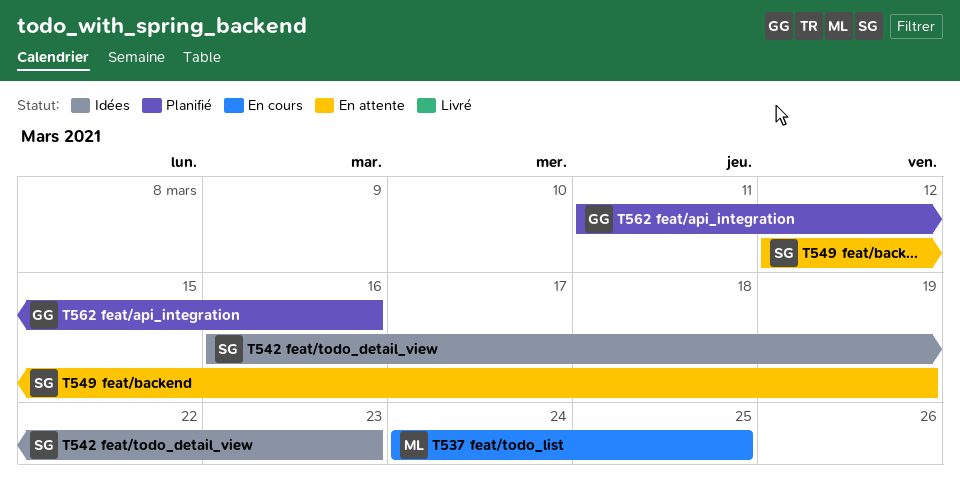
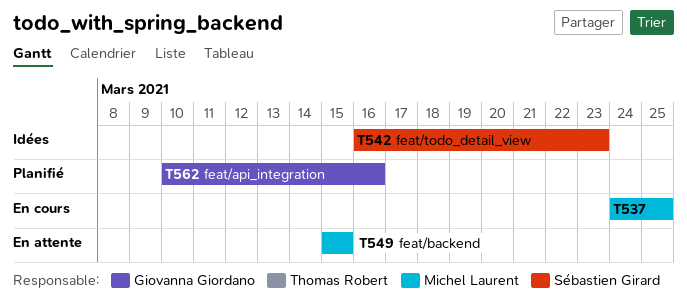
T549, owner: Sébastien Girard -> Michel Laurent
T549, start: Mar 12 -> Mar 15
T549, due: Mar 19 -> Mar 15
T562, start: Mar 11 -> Mar 10

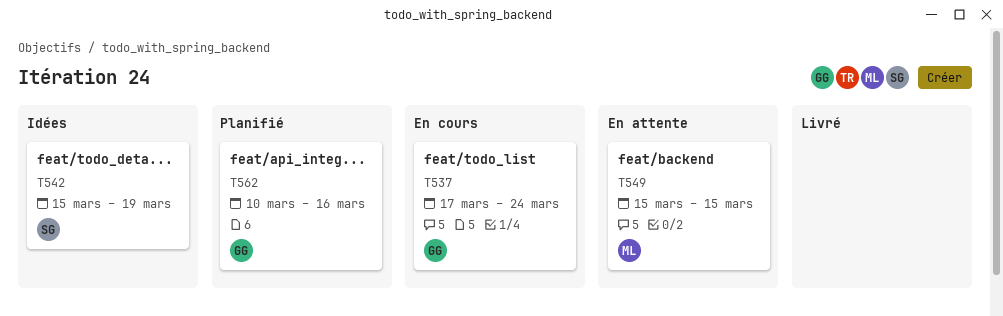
T537, owner: Michel Laurent -> Giovanna Giordano
T537, start: Mar 24 -> Mar 17
T537, due: Mar 25 -> Mar 24
T542, start: Mar 16 -> Mar 15
T542, due: Mar 23 -> Mar 19

